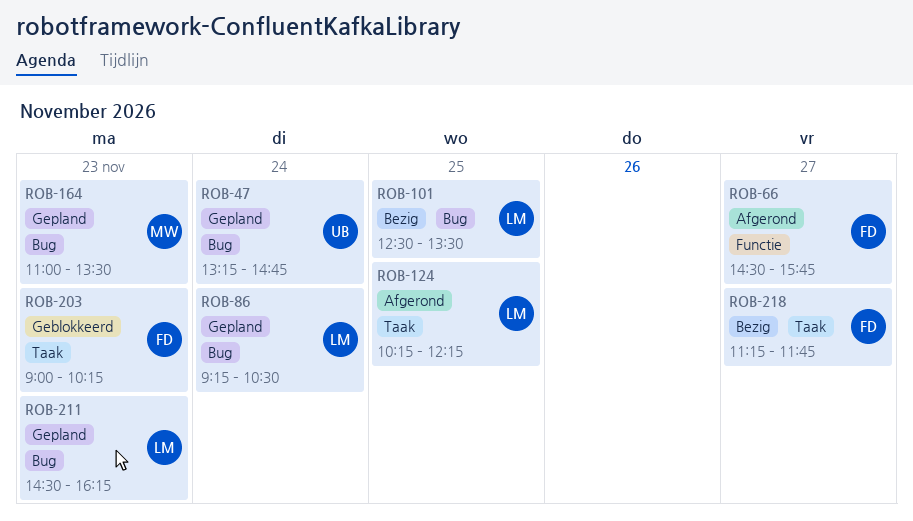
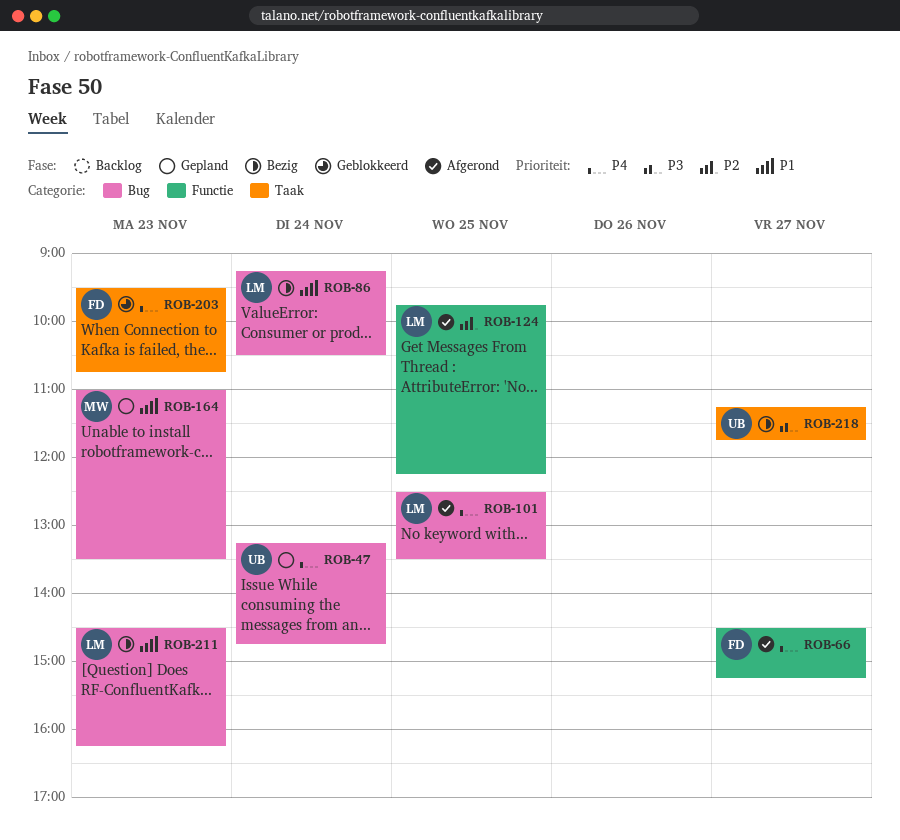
ROB-66, ends: 15:45 -> 15:15
ROB-86, status: Gepland -> Bezig
ROB-101, status: Bezig -> Afgerond
ROB-124, label: Taak -> Functie
ROB-124, begins: 10:15 -> 09:45
ROB-203, begins: 09:00 -> 09:30
ROB-203, ends: 10:15 -> 10:45
ROB-211, status: Gepland -> Bezig
ROB-218, owner: FD -> UB

